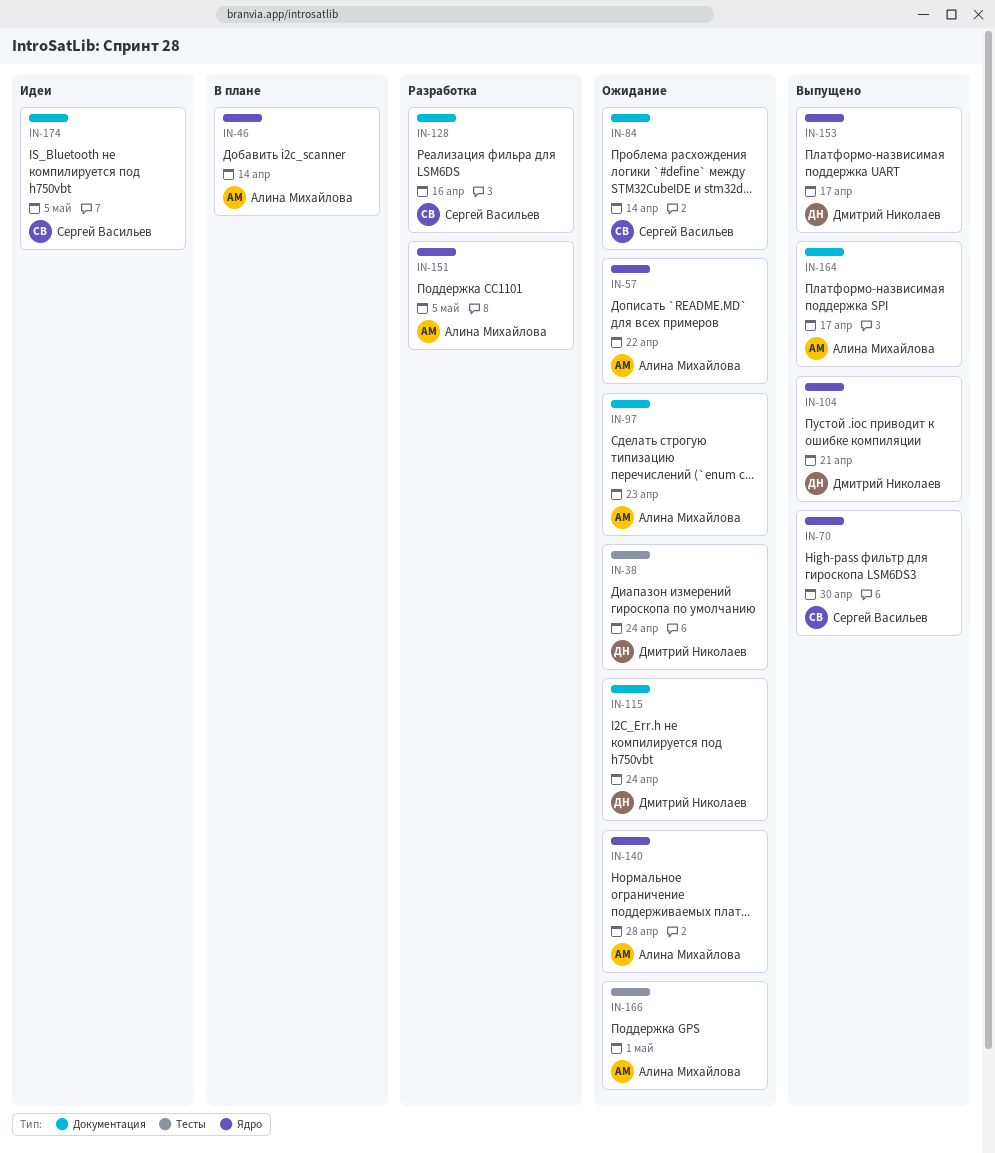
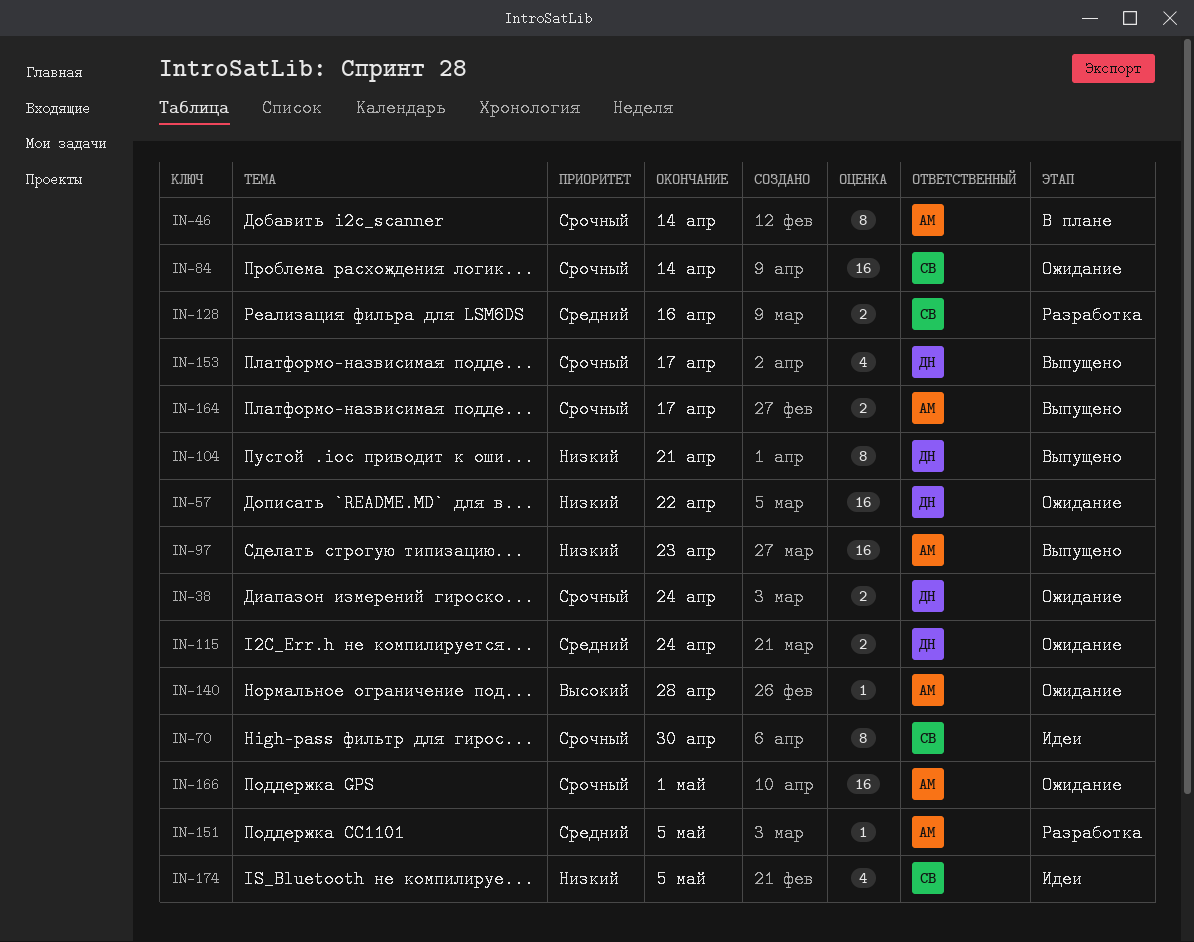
IN-57, owner: Алина Михайлова -> Дмитрий Николаев
IN-70, status: Выпущено -> Идеи
IN-97, status: Ожидание -> Выпущено

